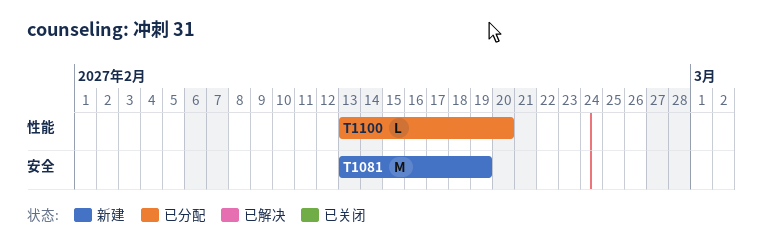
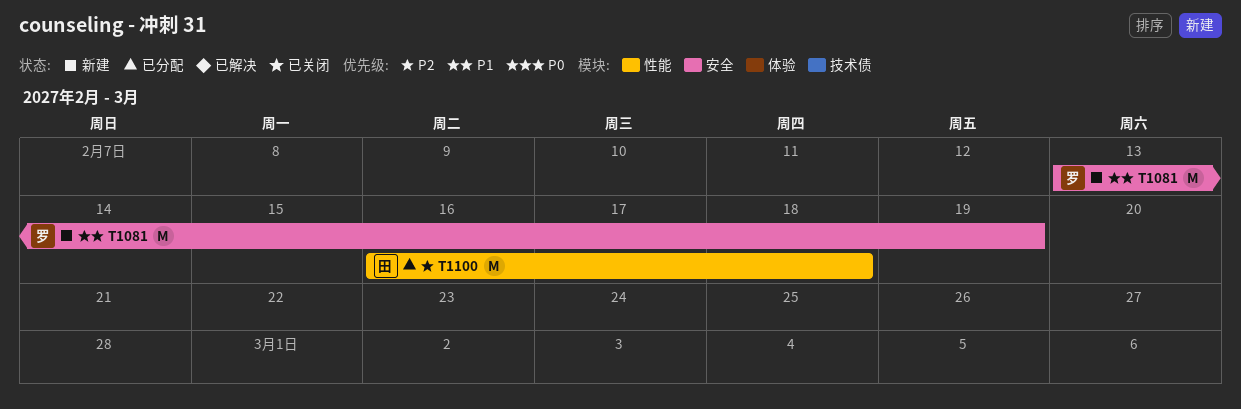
T1100, estimate: L -> M
T1100, start: Feb 13 -> Feb 16
T1100, due: Feb 20 -> Feb 18

